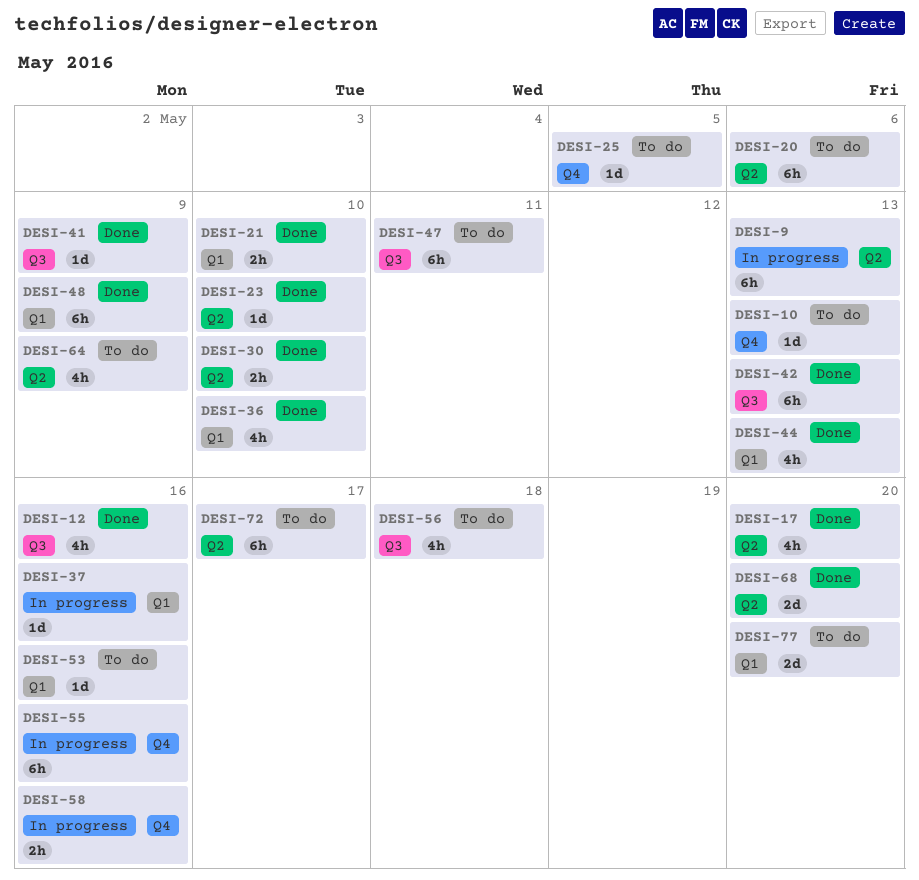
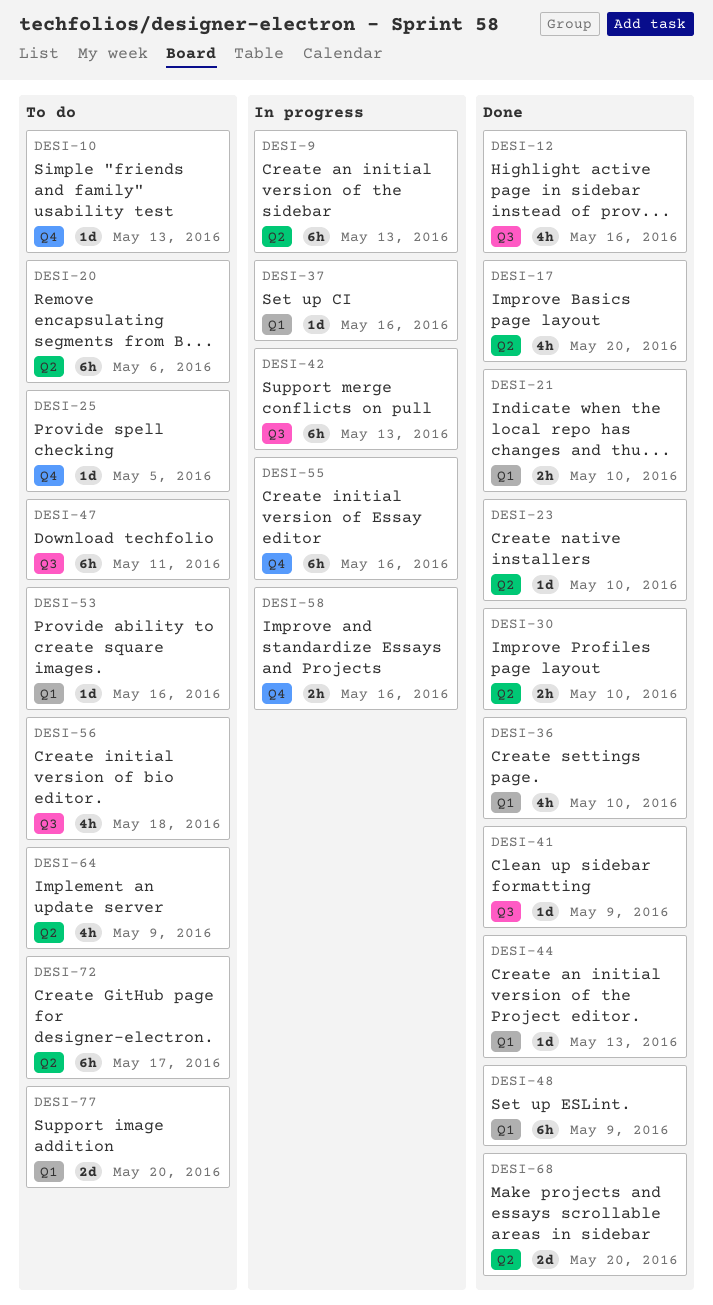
DESI-42, status: Done -> In progress
DESI-44, estimate: 4h -> 1d

